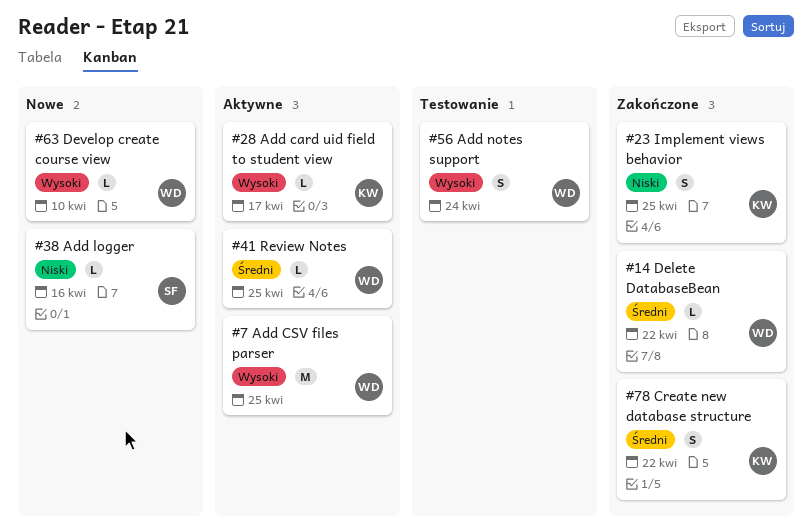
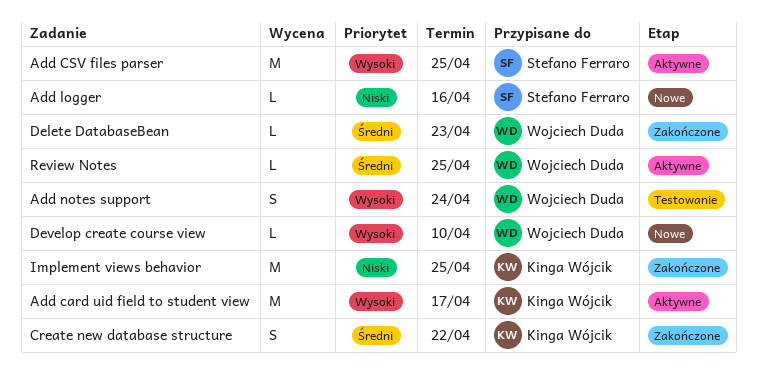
Add card uid field to student view, estimate: L -> M
Add CSV files parser, owner: Wojciech Duda -> Stefano Ferraro
Delete DatabaseBean, due: Apr 22 -> Apr 23
Implement views behavior, estimate: S -> M

